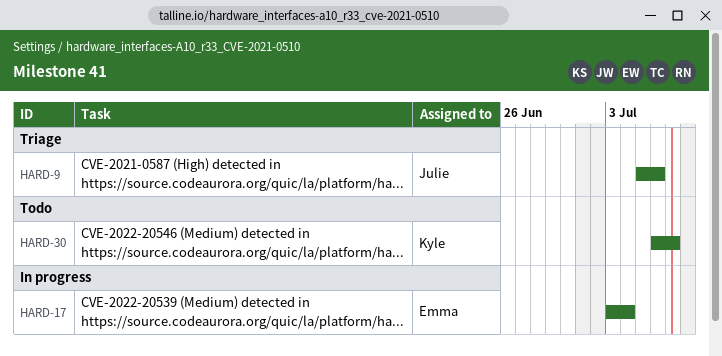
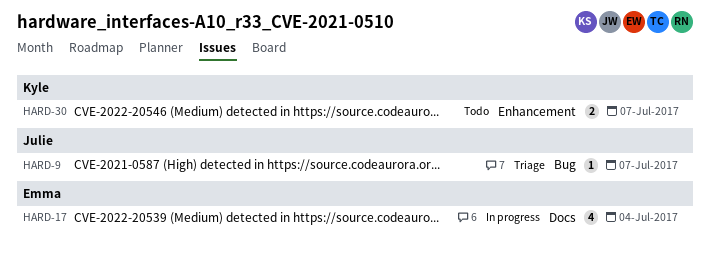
HARD-9, due: Jul 6 -> Jul 7

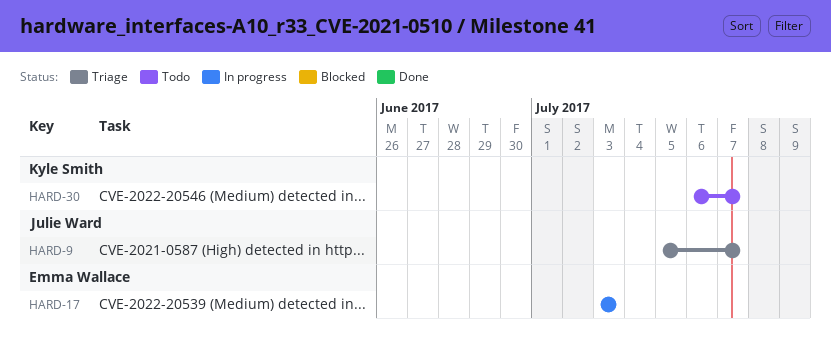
HARD-17, due: Jul 4 -> Jul 3

